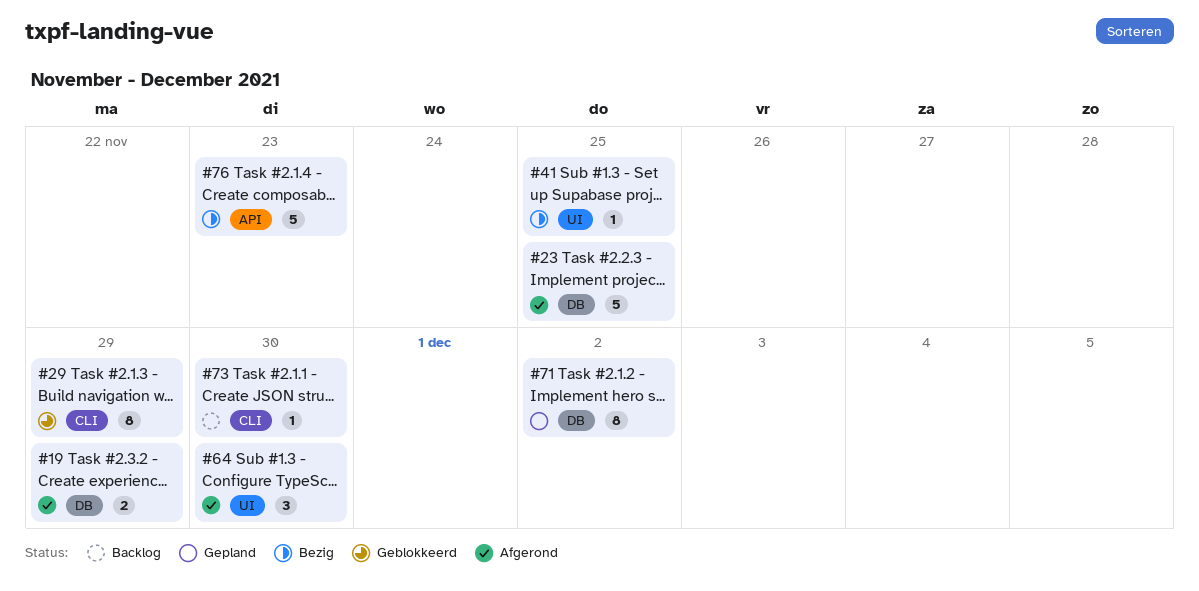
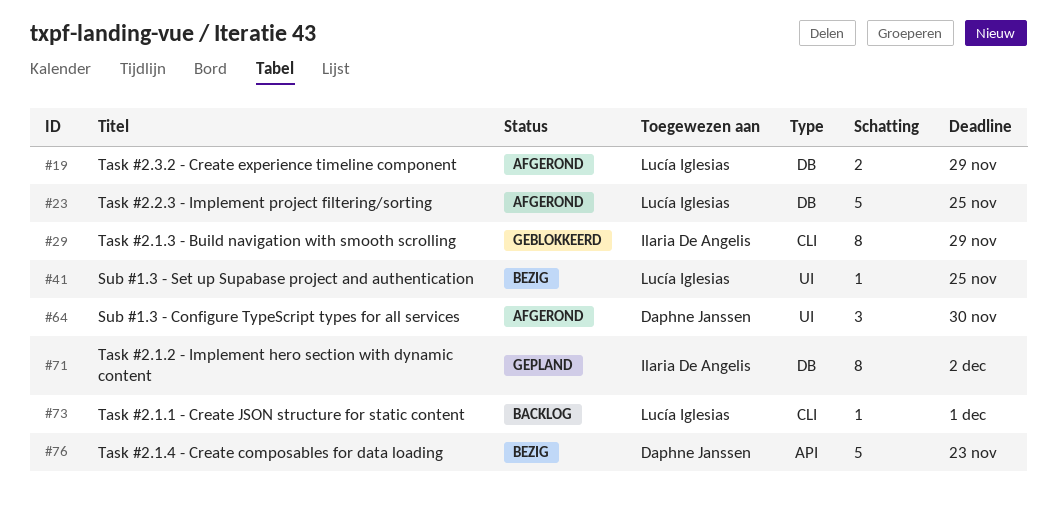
#73, due: Nov 30 -> Dec 1

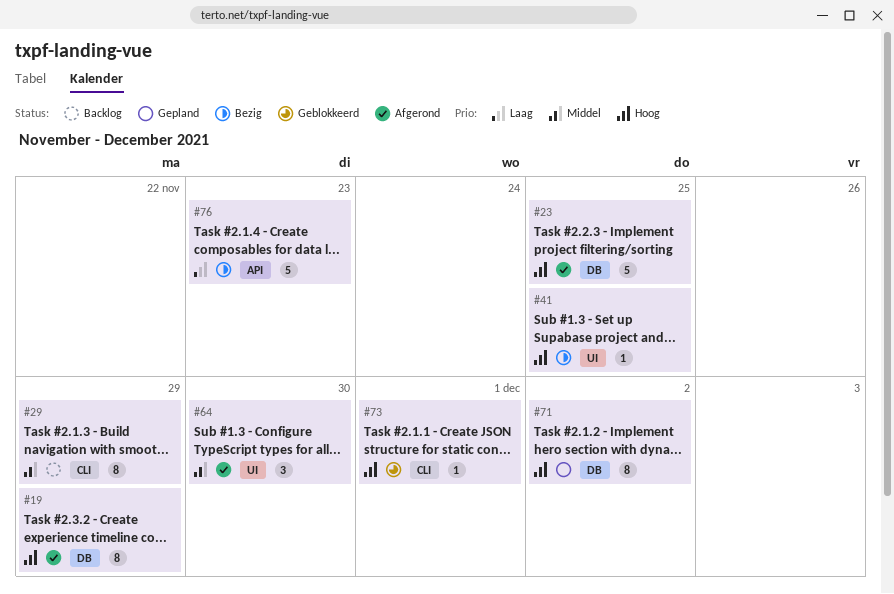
#19, estimate: 2 -> 8
#29, status: Geblokkeerd -> Backlog
#73, status: Backlog -> Geblokkeerd

